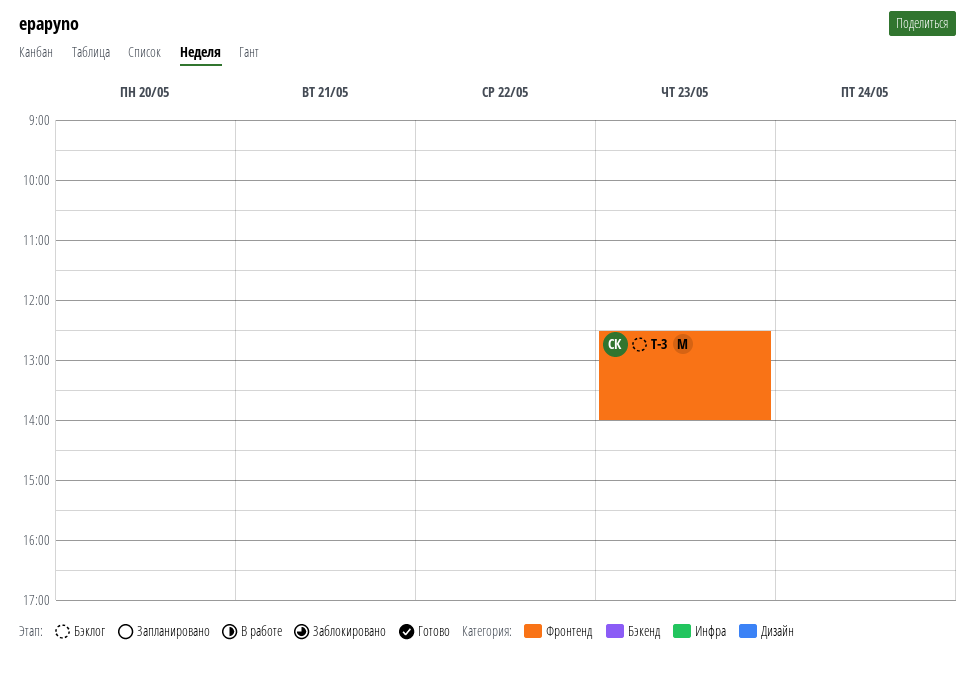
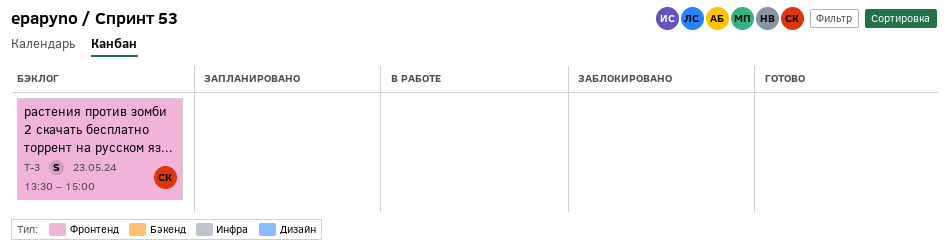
T-3, estimate: M -> S
T-3, begins: 12:30 -> 13:30
T-3, ends: 14:00 -> 15:00

